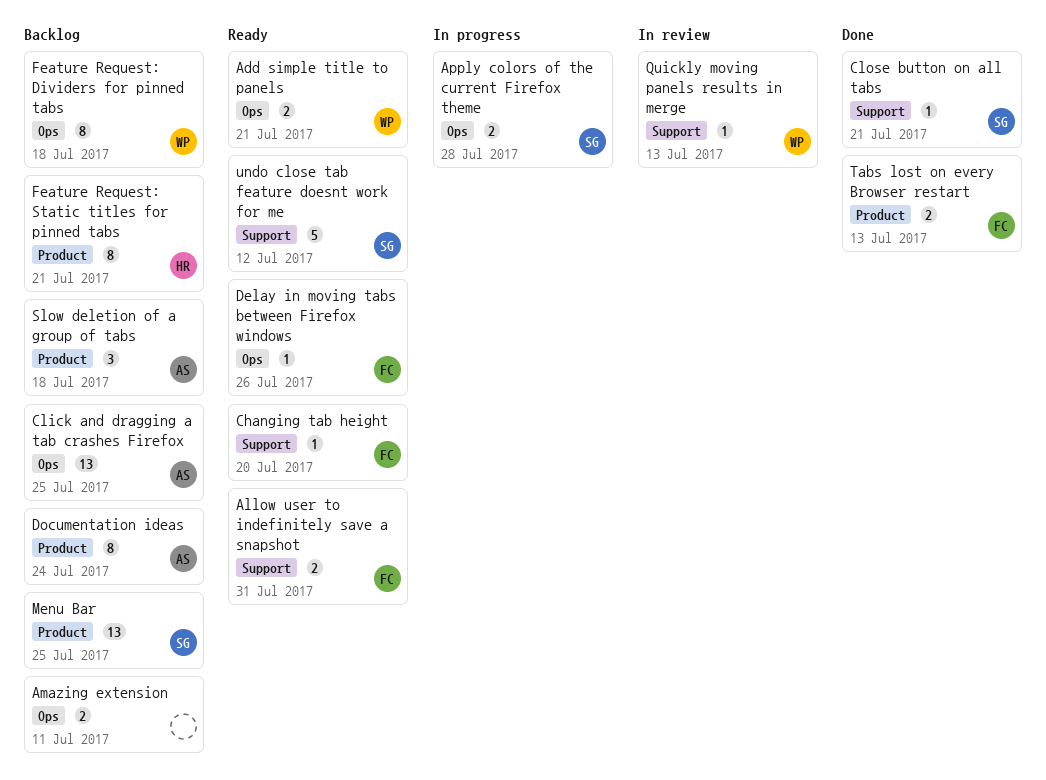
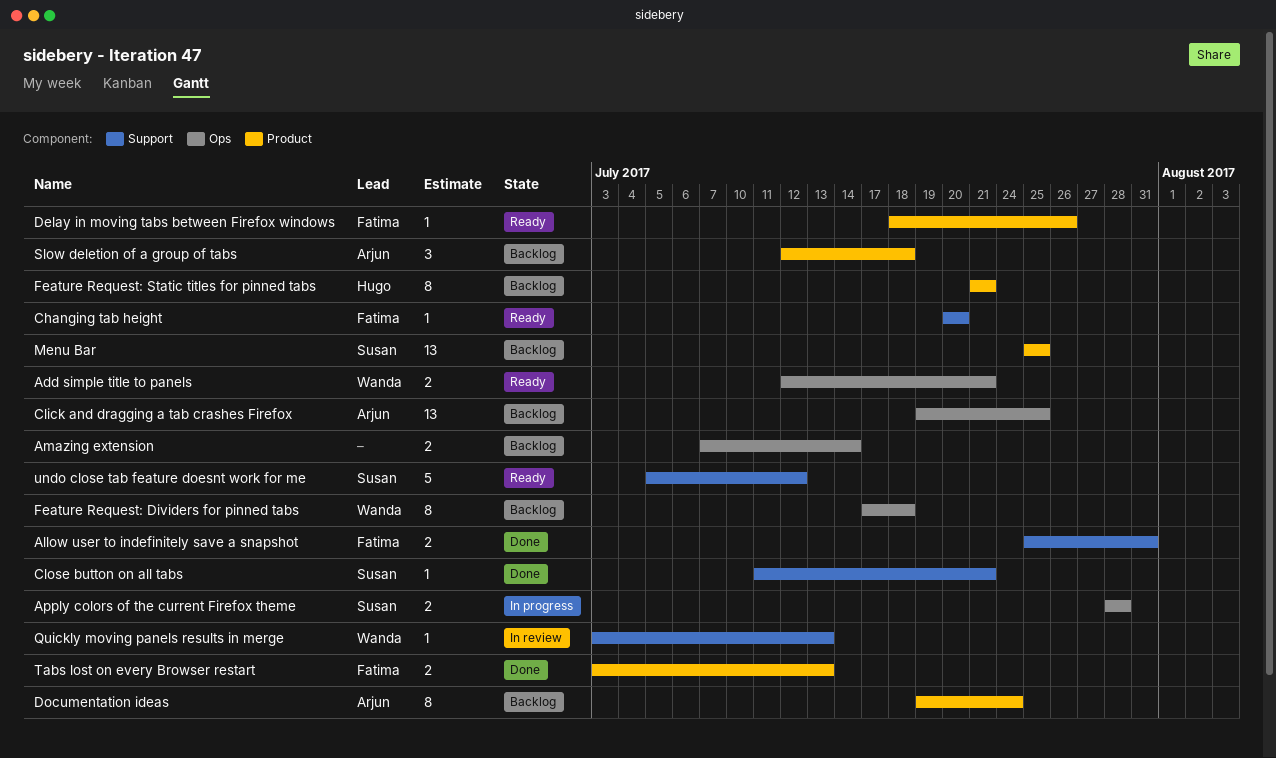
Allow user to indefinitely save a snapshot, status: Ready -> Done
Amazing extension, due: Jul 11 -> Jul 14
Delay in moving tabs between Firefox windows, label: Ops -> Product

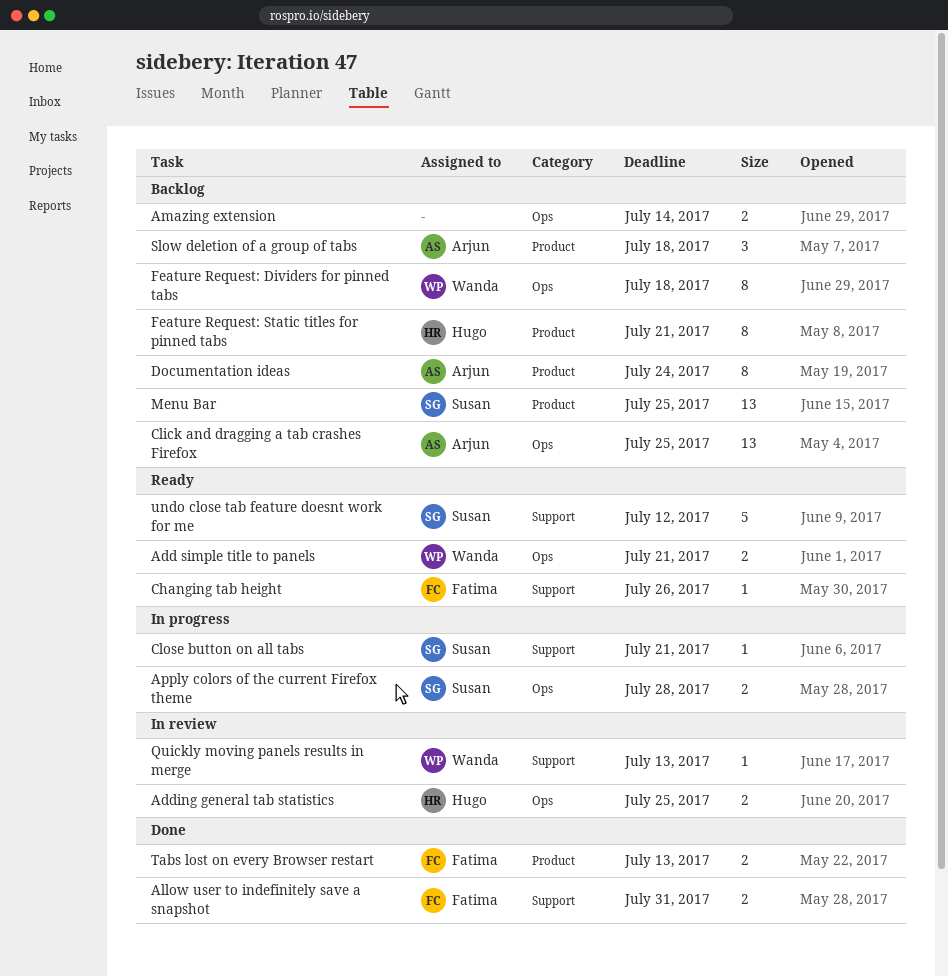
Adding general tab statistics: none -> present
Changing tab height, due: Jul 20 -> Jul 26
Close button on all tabs, status: Done -> In progress
Delay in moving tabs between Firefox windows: present -> none

